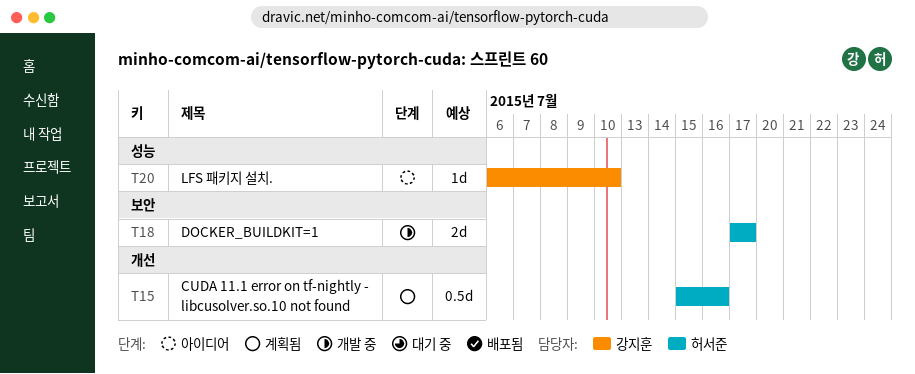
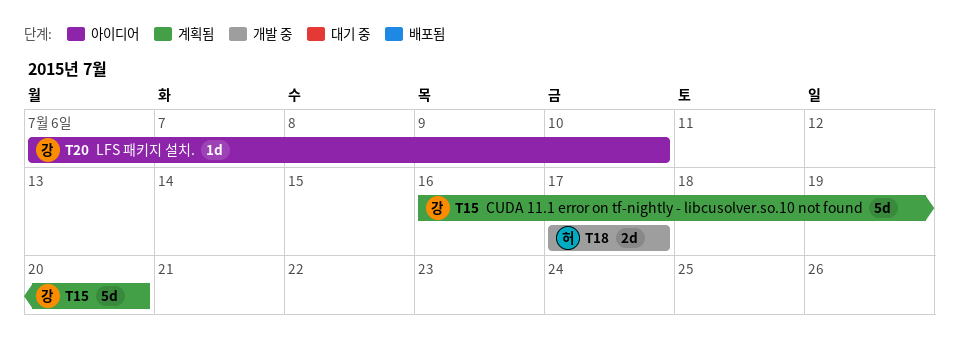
T15, owner: 허서준 -> 강지훈
T15, estimate: 0.5d -> 5d
T15, start: Jul 15 -> Jul 16
T15, due: Jul 16 -> Jul 20

